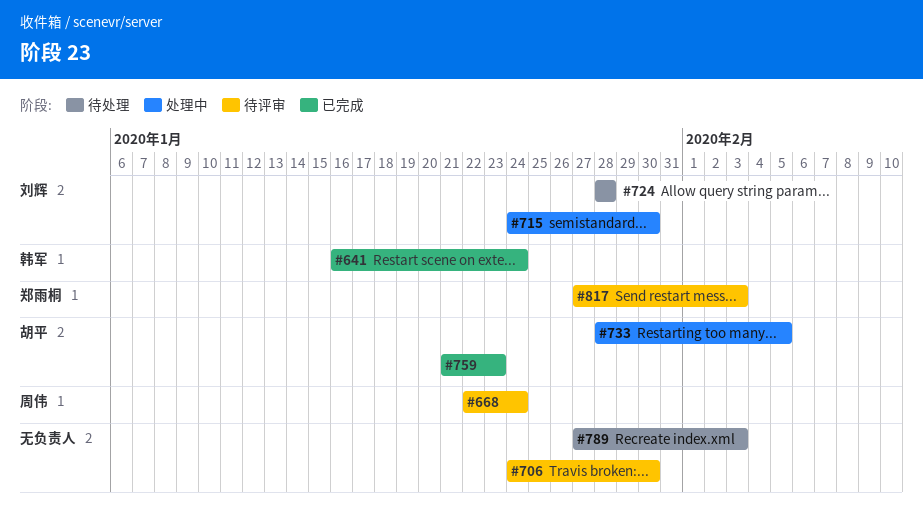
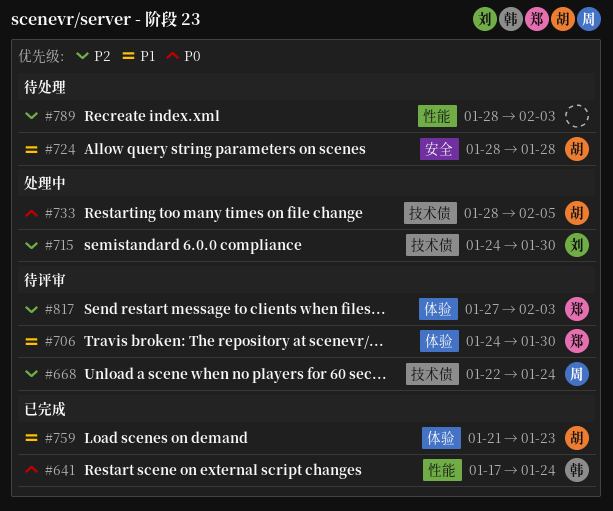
#641, start: Jan 16 -> Jan 17
#706, owner: none -> 郑雨桐
#724, owner: 刘辉 -> 胡平
#789, start: Jan 27 -> Jan 28

